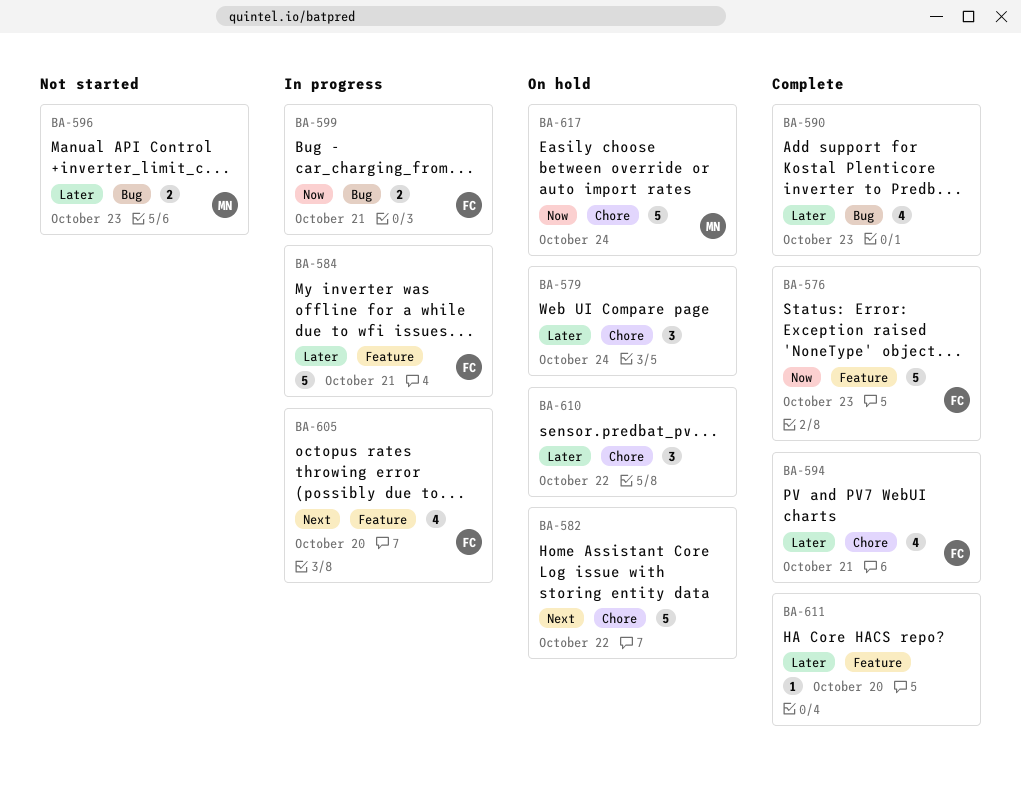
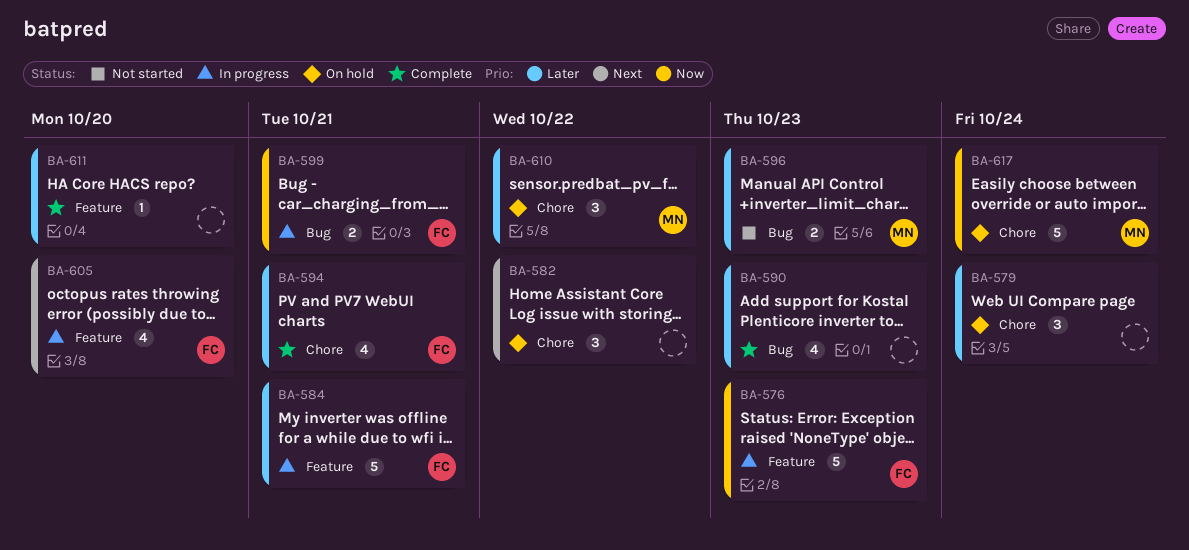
BA-576, status: Complete -> In progress
BA-582, estimate: 5 -> 3
BA-610, owner: none -> MN

